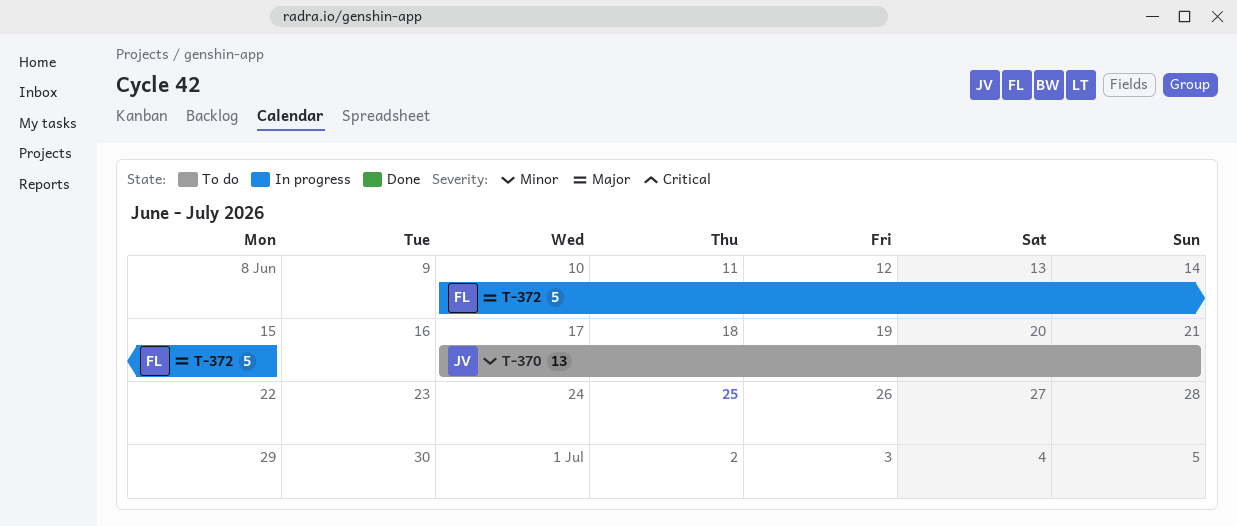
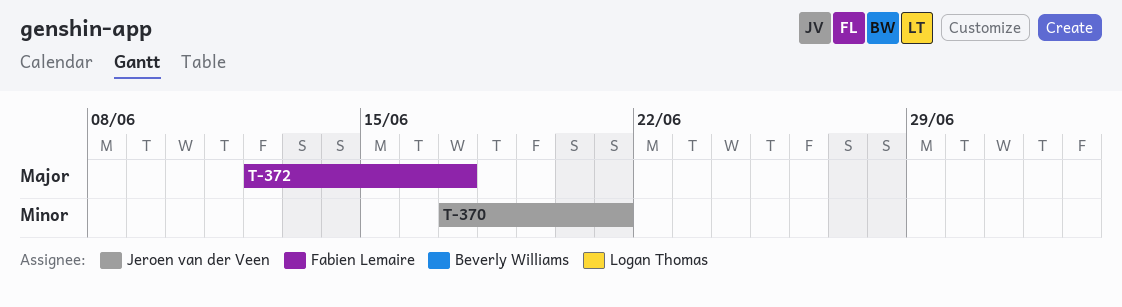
T-372, start: Jun 10 -> Jun 12
T-372, due: Jun 15 -> Jun 17

